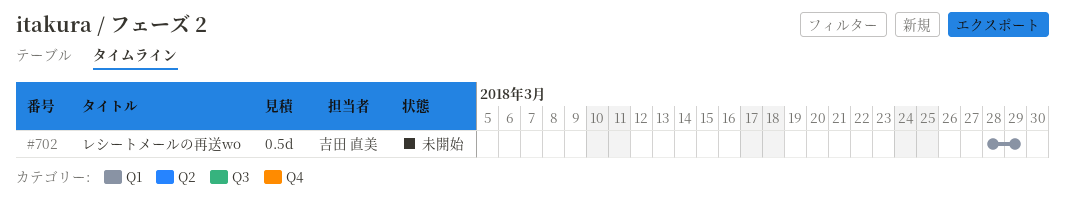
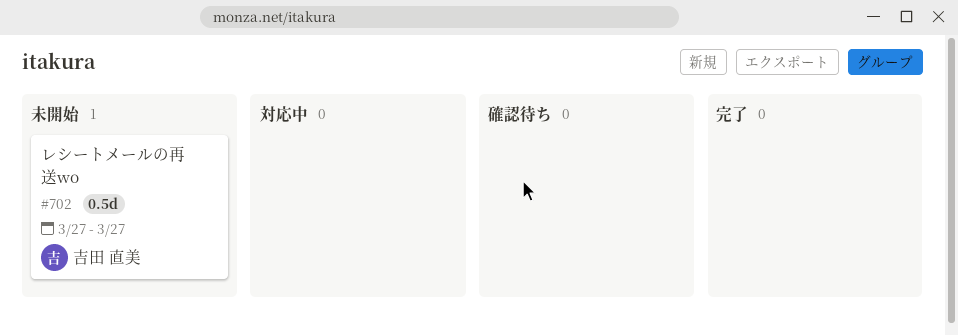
#702, start: Mar 28 -> Mar 27
#702, due: Mar 29 -> Mar 27

